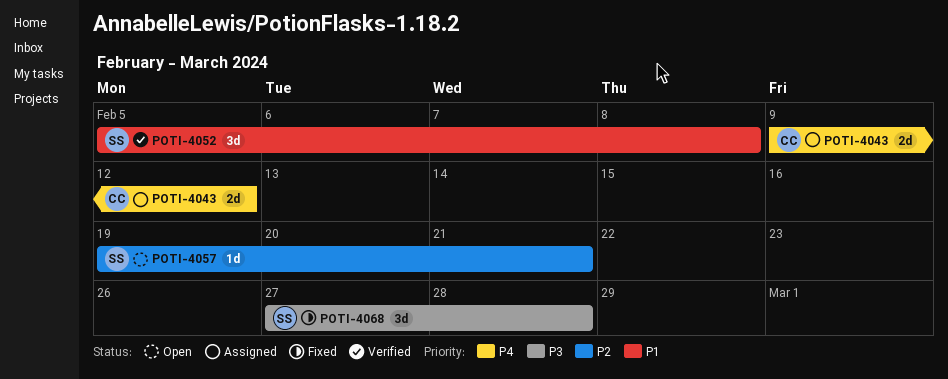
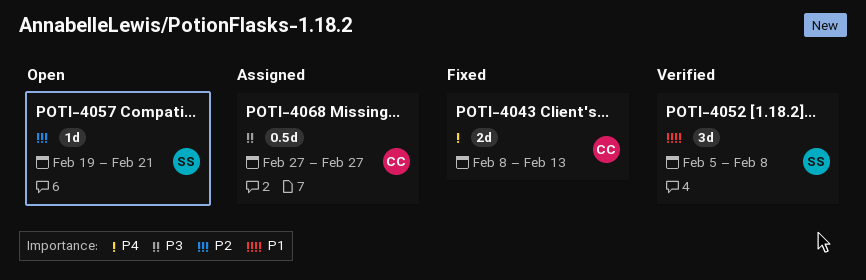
POTI-4043, status: Assigned -> Fixed
POTI-4043, start: Feb 9 -> Feb 8
POTI-4043, due: Feb 12 -> Feb 13
POTI-4068, status: Fixed -> Assigned
POTI-4068, owner: SS -> CC
POTI-4068, estimate: 3d -> 0.5d
POTI-4068, due: Feb 28 -> Feb 27

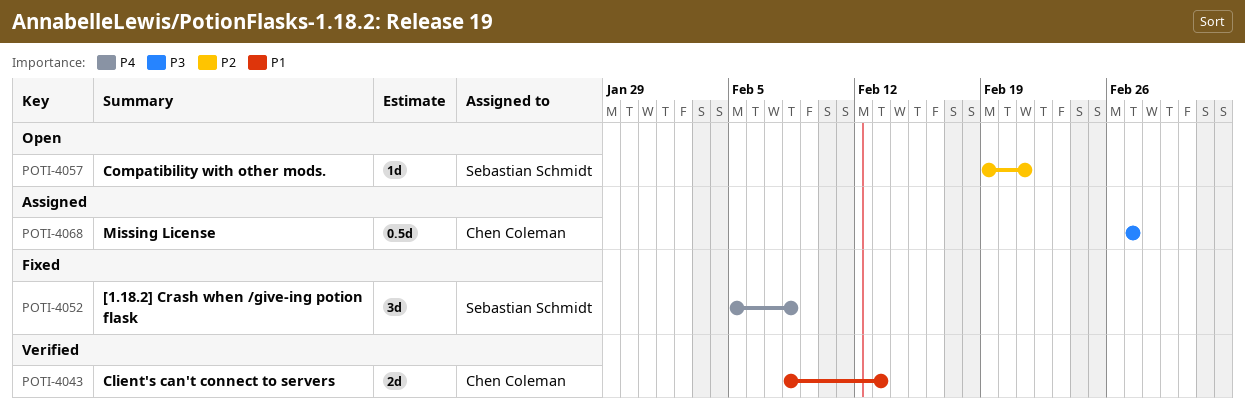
POTI-4043, status: Fixed -> Verified
POTI-4043, priority: P4 -> P1
POTI-4052, status: Verified -> Fixed
POTI-4052, priority: P1 -> P4

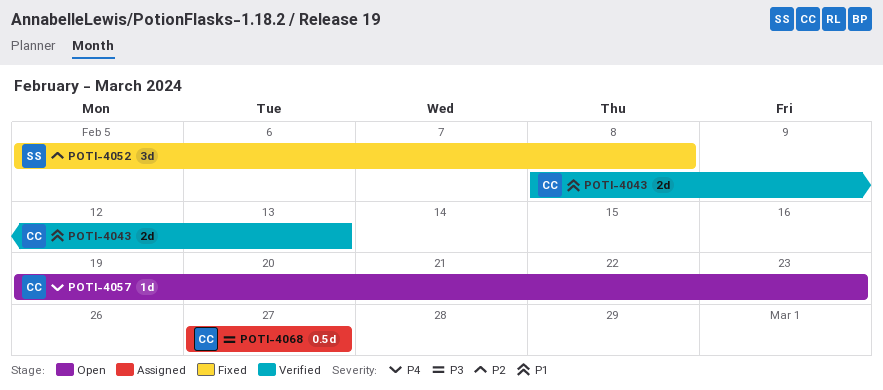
POTI-4052, priority: P4 -> P2
POTI-4057, owner: Sebastian Schmidt -> Chen Coleman
POTI-4057, priority: P2 -> P4
POTI-4057, due: Feb 21 -> Feb 23

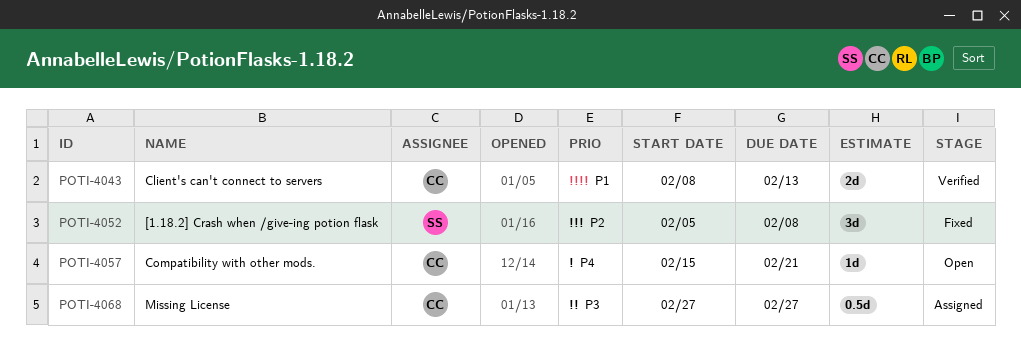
POTI-4057, start: Feb 19 -> Feb 15
POTI-4057, due: Feb 23 -> Feb 21

